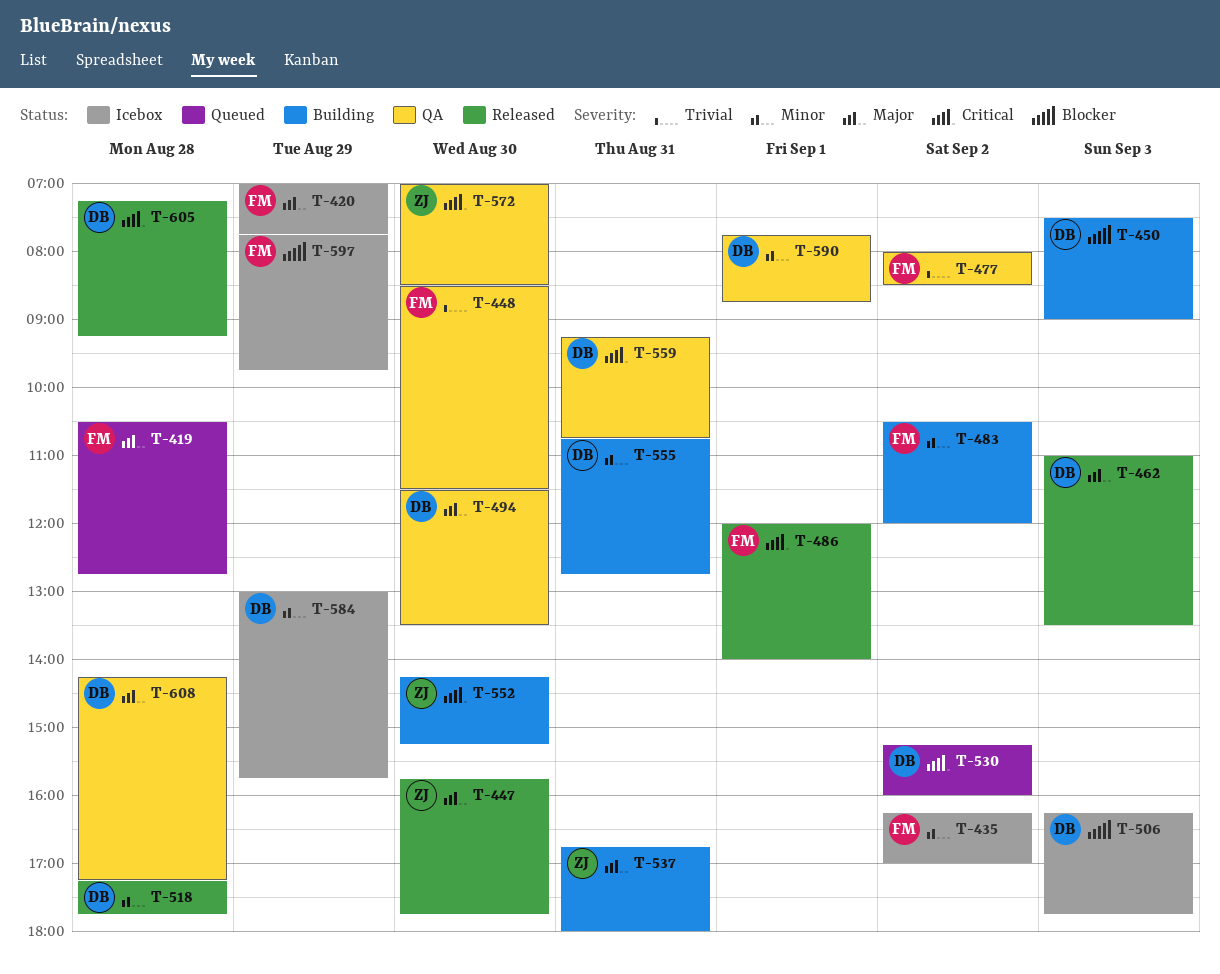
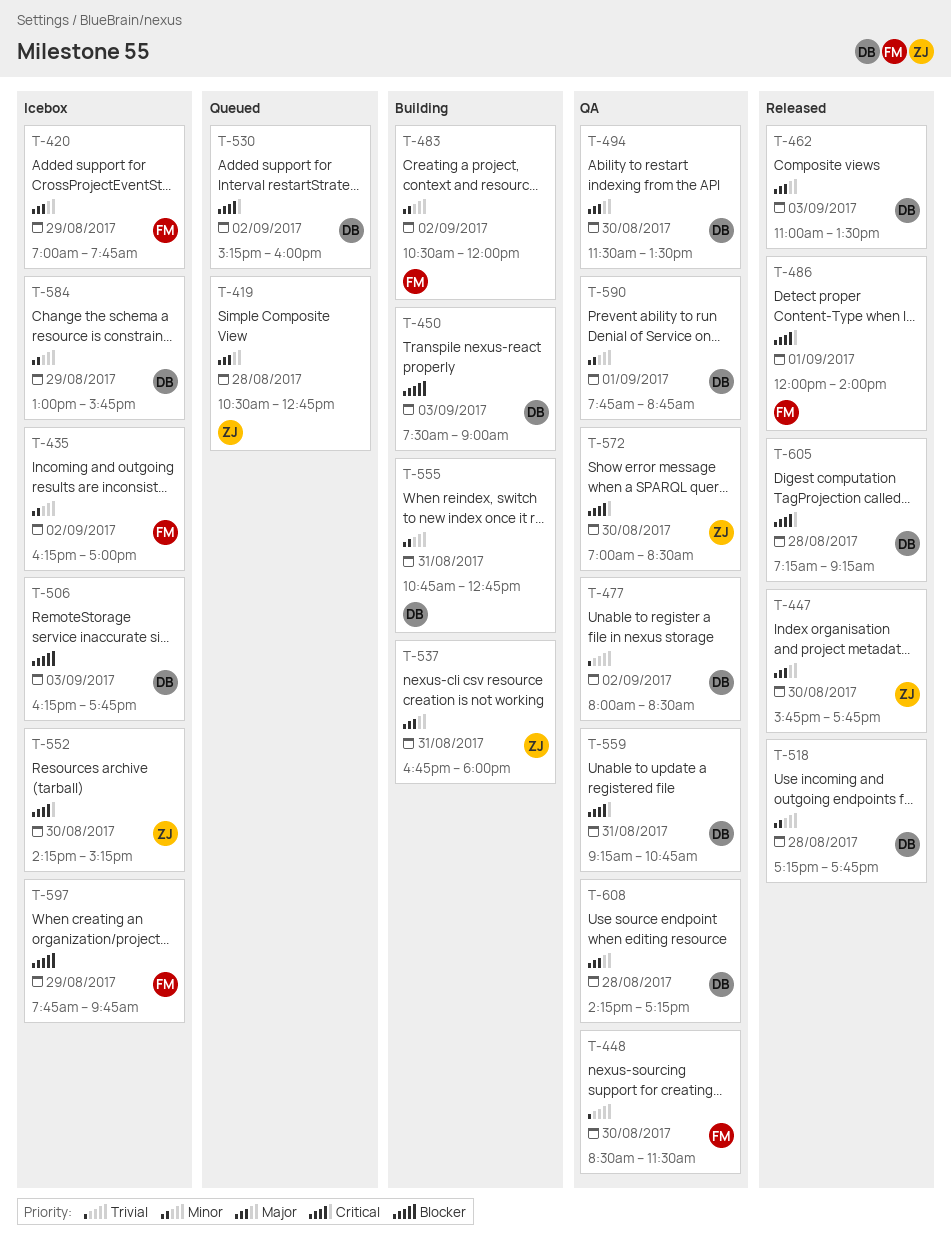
T-419, owner: FM -> ZJ
T-477, owner: FM -> DB
T-552, status: Building -> Icebox

